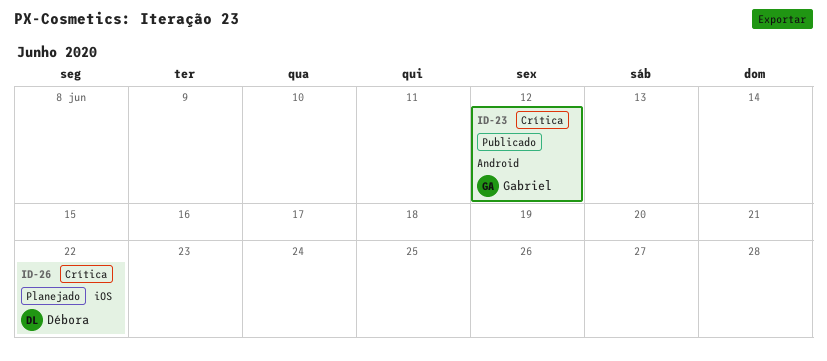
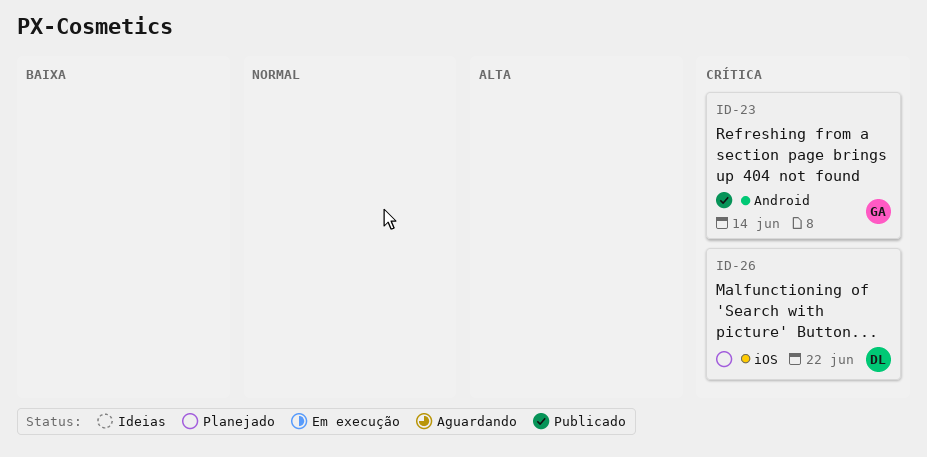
ID-23, due: Jun 12 -> Jun 14

